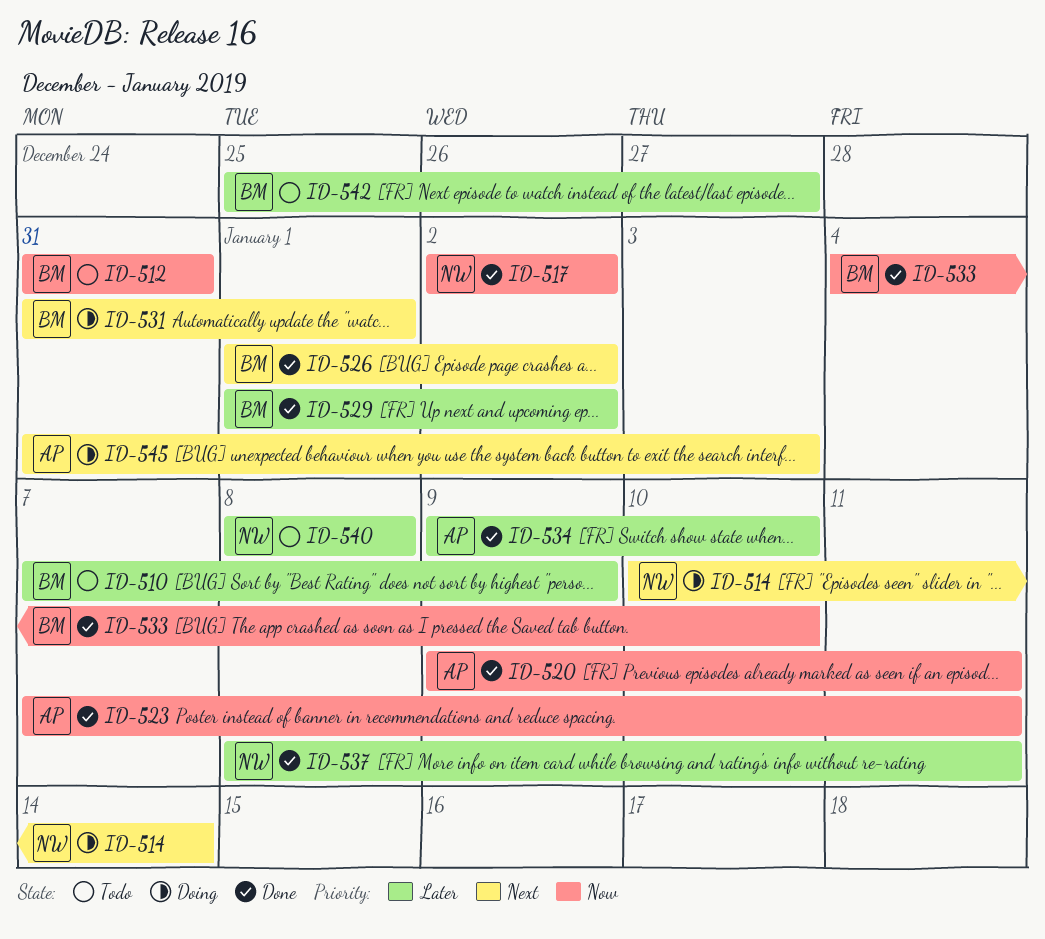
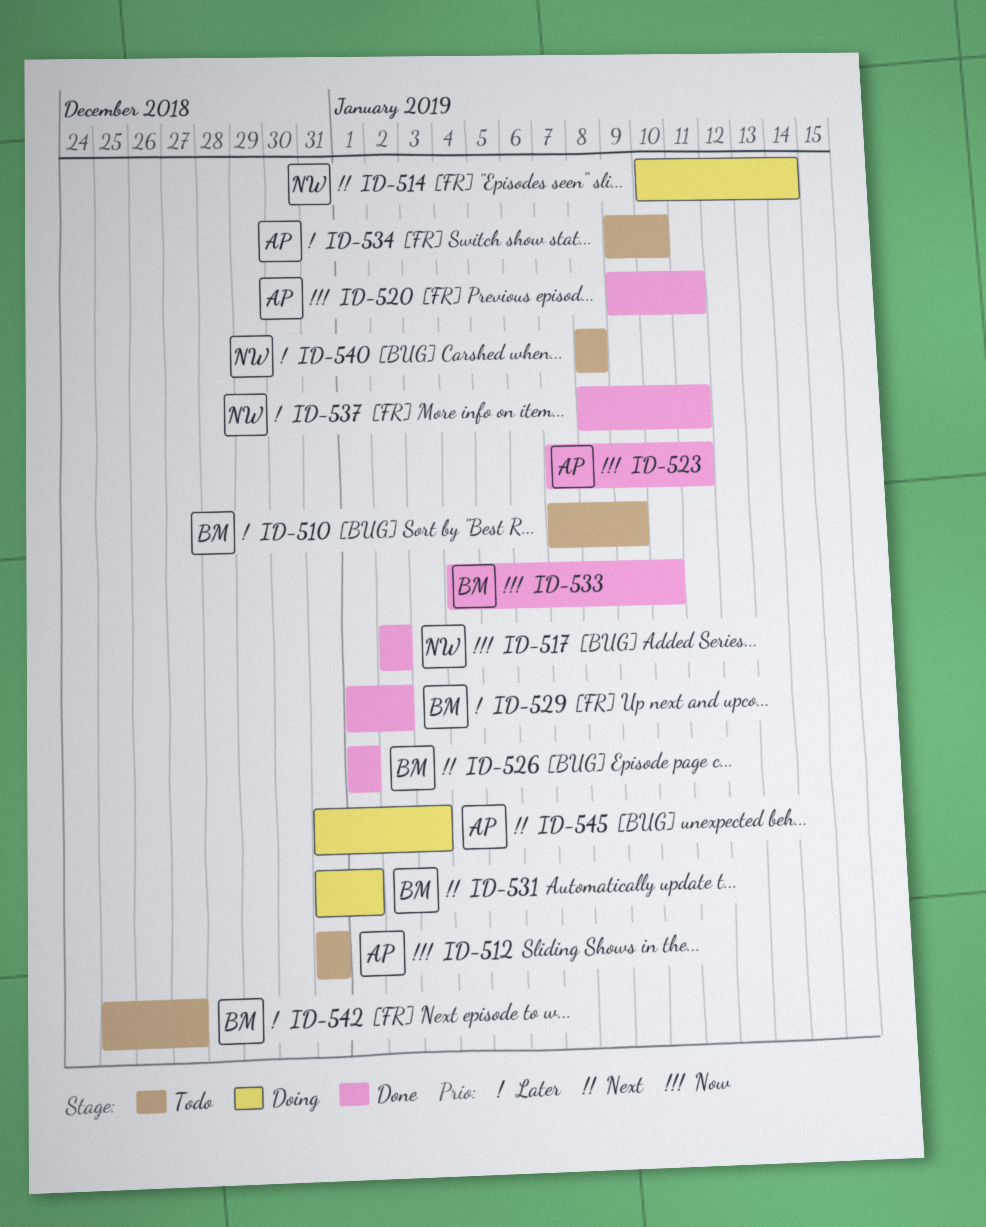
ID-512, owner: BM -> AP
ID-526, due: Jan 2 -> Jan 1
ID-534, status: Done -> Todo

